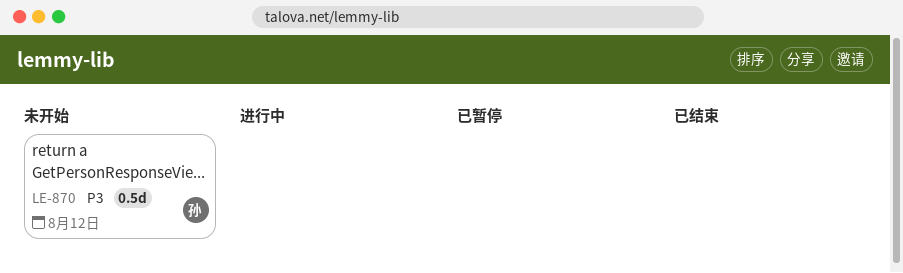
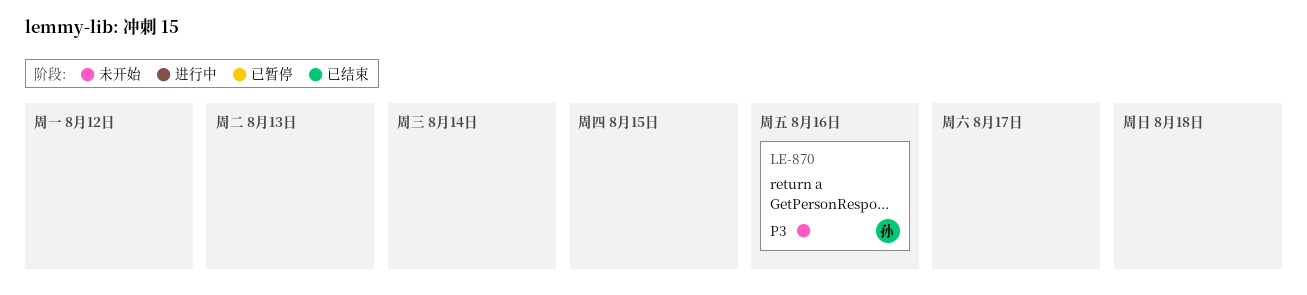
LE-870, due: Aug 12 -> Aug 16

